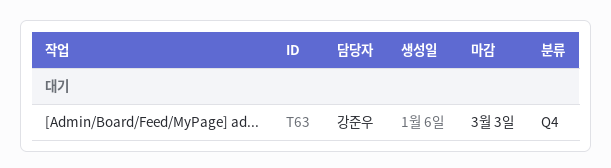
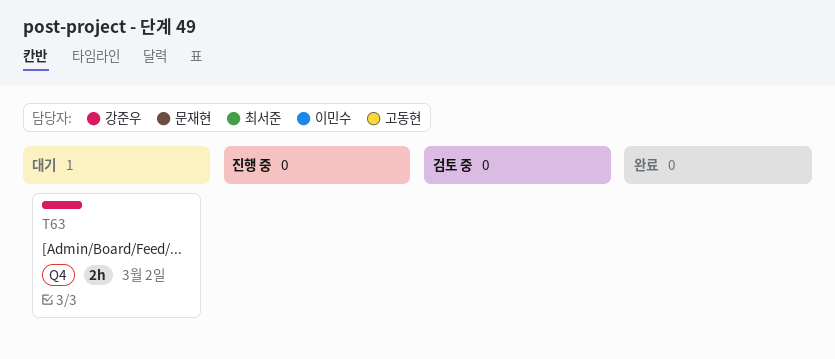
T63, due: Mar 3 -> Mar 2

